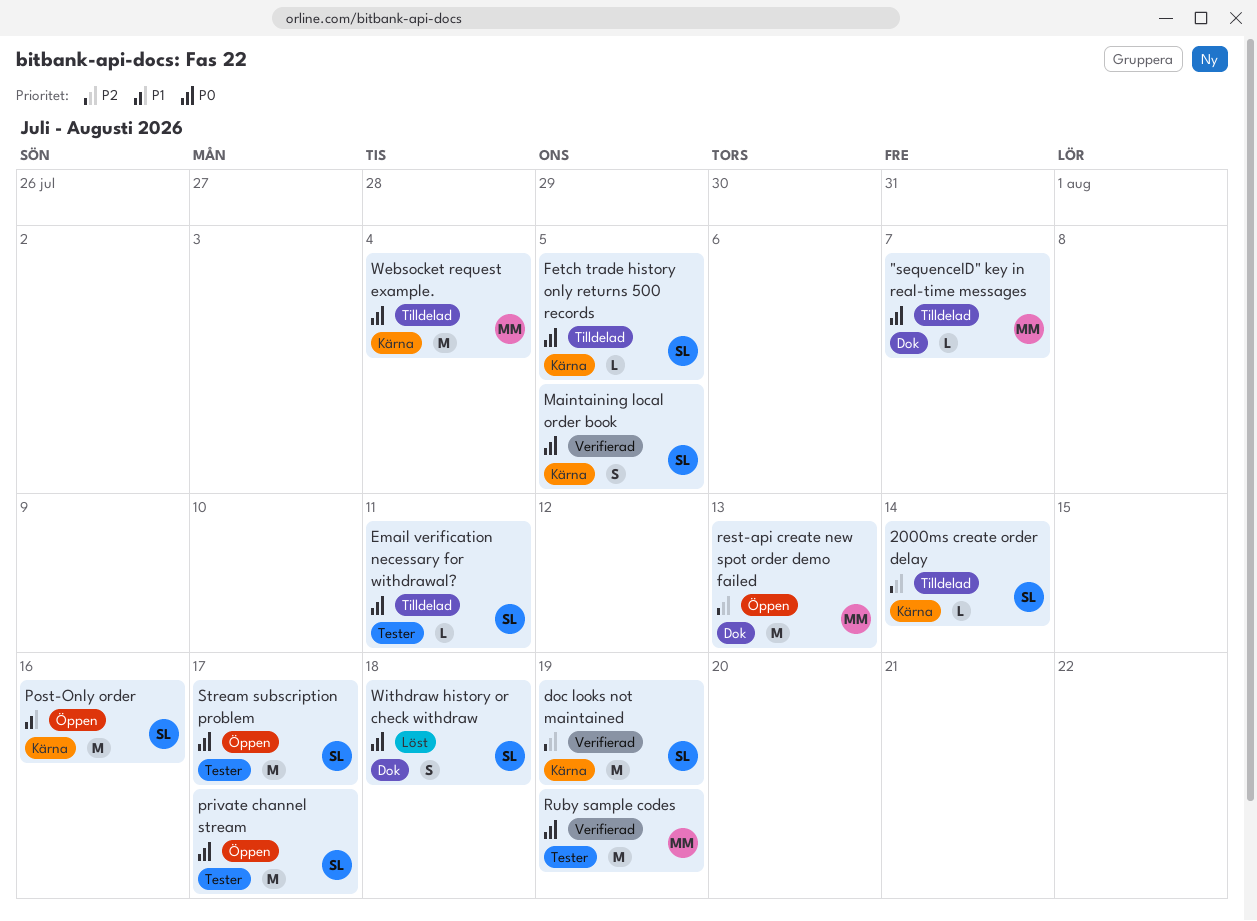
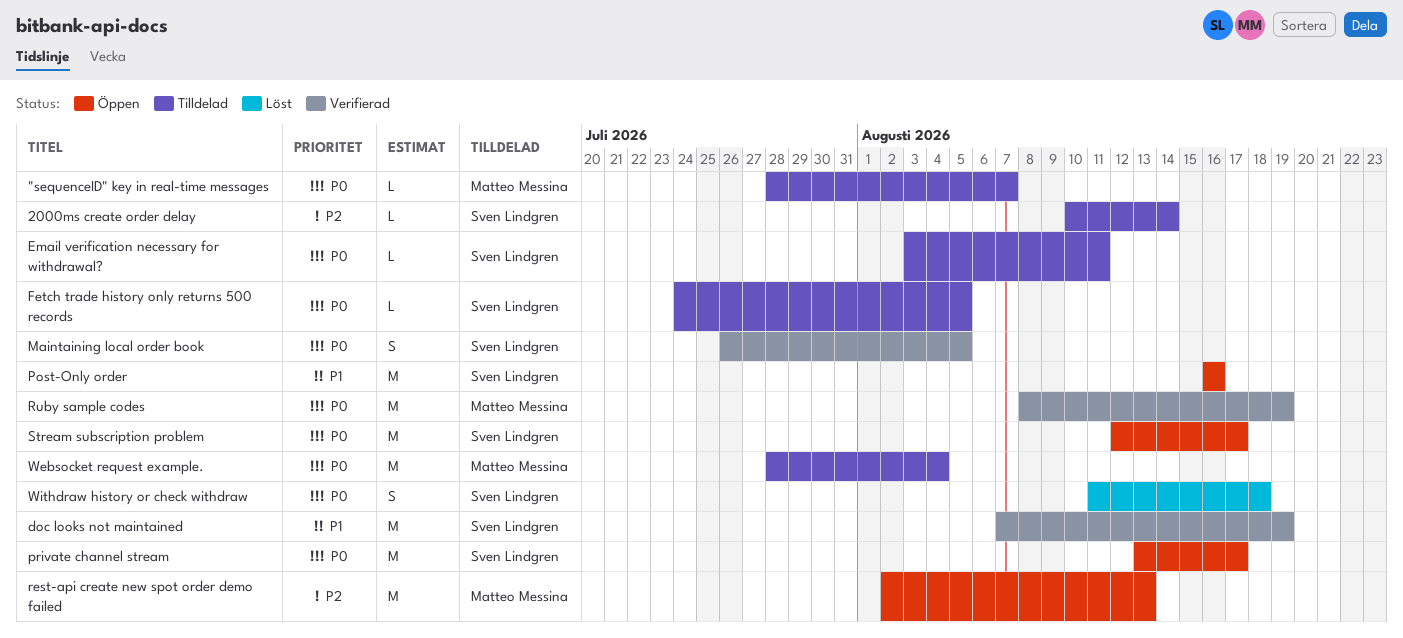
doc looks not maintained, priority: P2 -> P1

